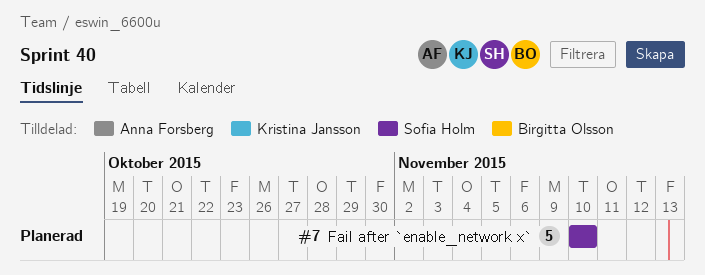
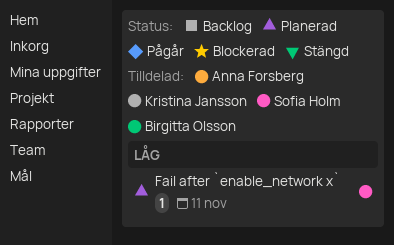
Fail after `enable_network x`, estimate: 5 -> 1
Fail after `enable_network x`, due: Nov 10 -> Nov 11

